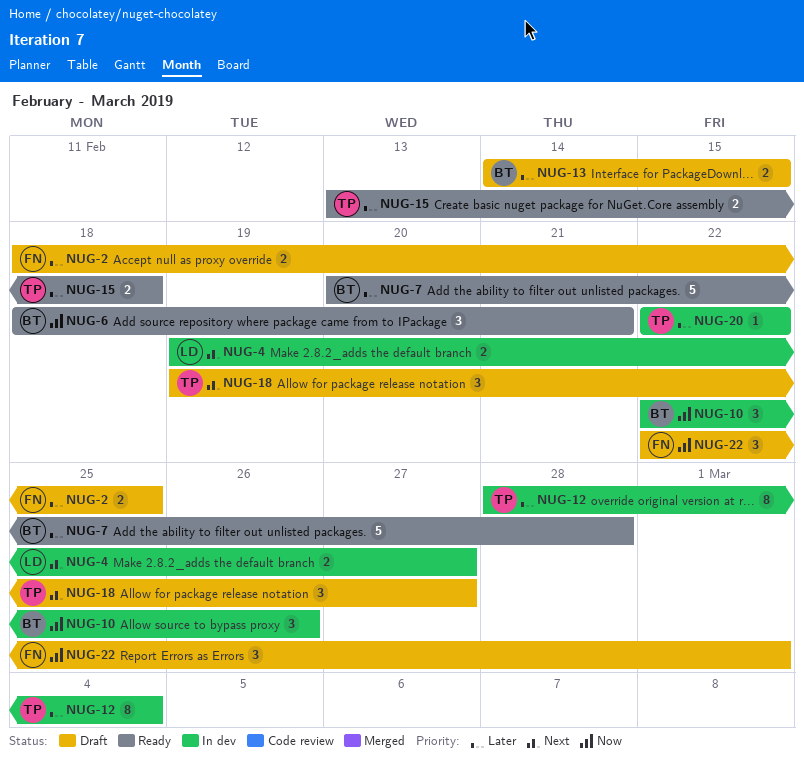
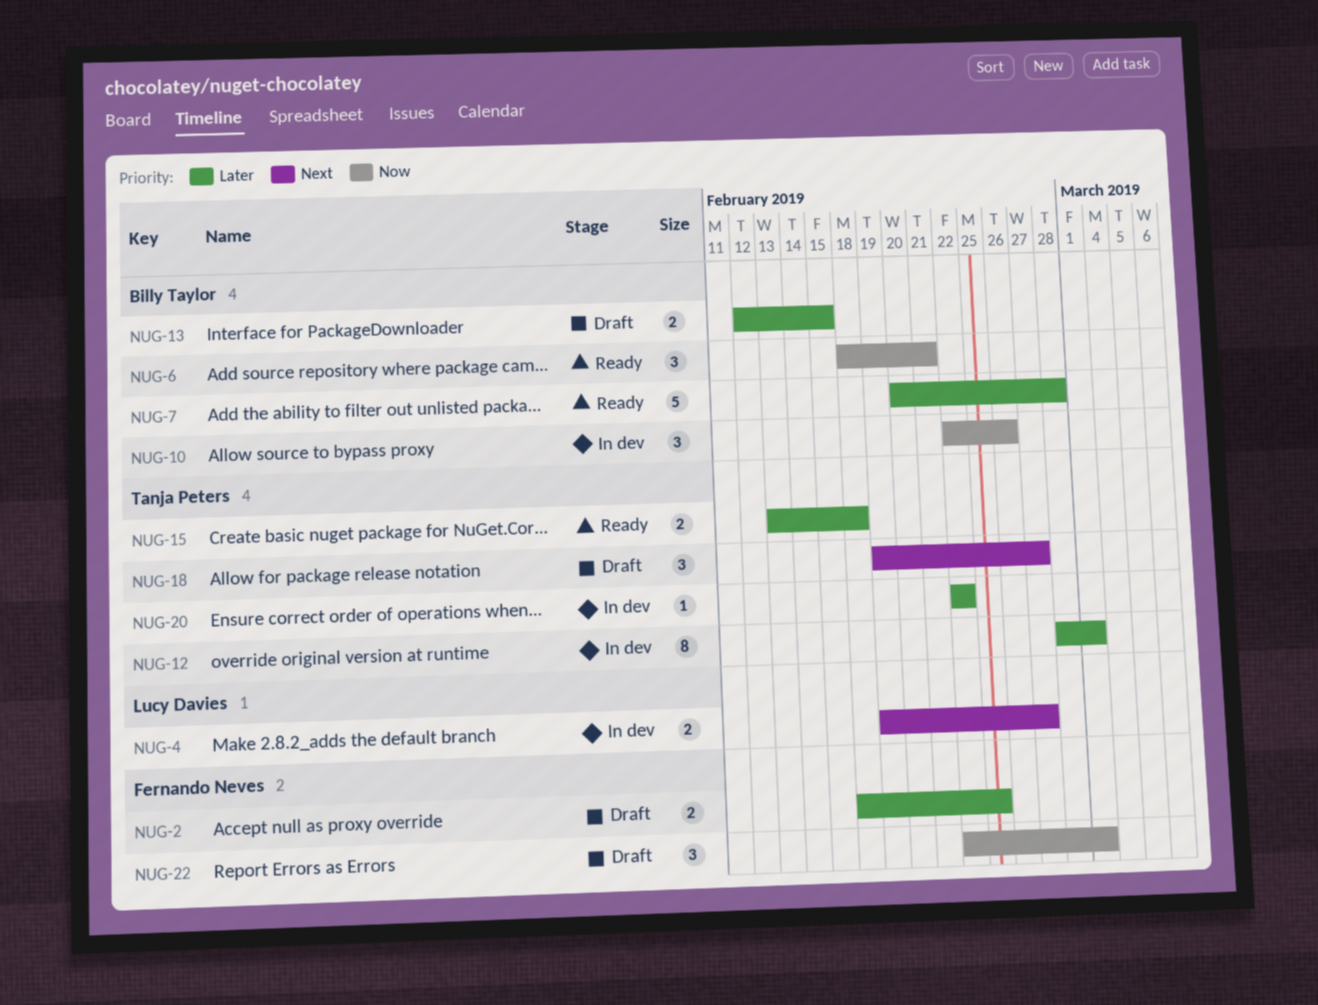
NUG-12, due: Mar 4 -> Mar 1
NUG-13, start: Feb 14 -> Feb 12

